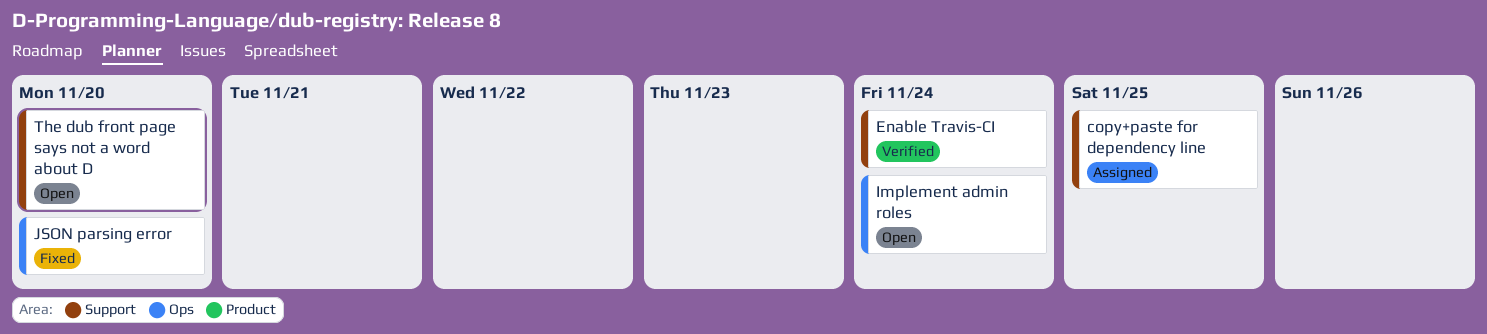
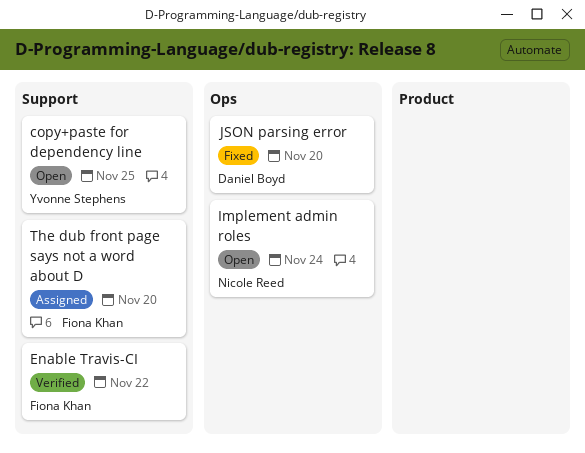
copy+paste for dependency line, status: Assigned -> Open
Enable Travis-CI, due: Nov 24 -> Nov 22
The dub front page says not a word about D, status: Open -> Assigned

